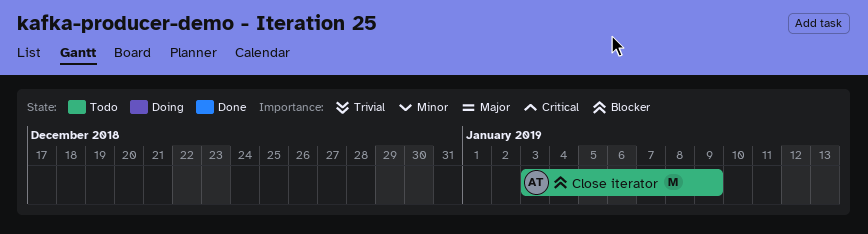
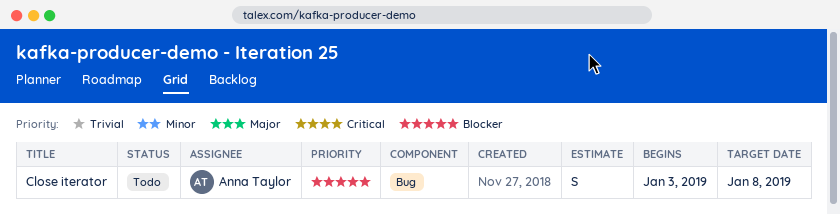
Close iterator, estimate: M -> S
Close iterator, due: Jan 9 -> Jan 8

